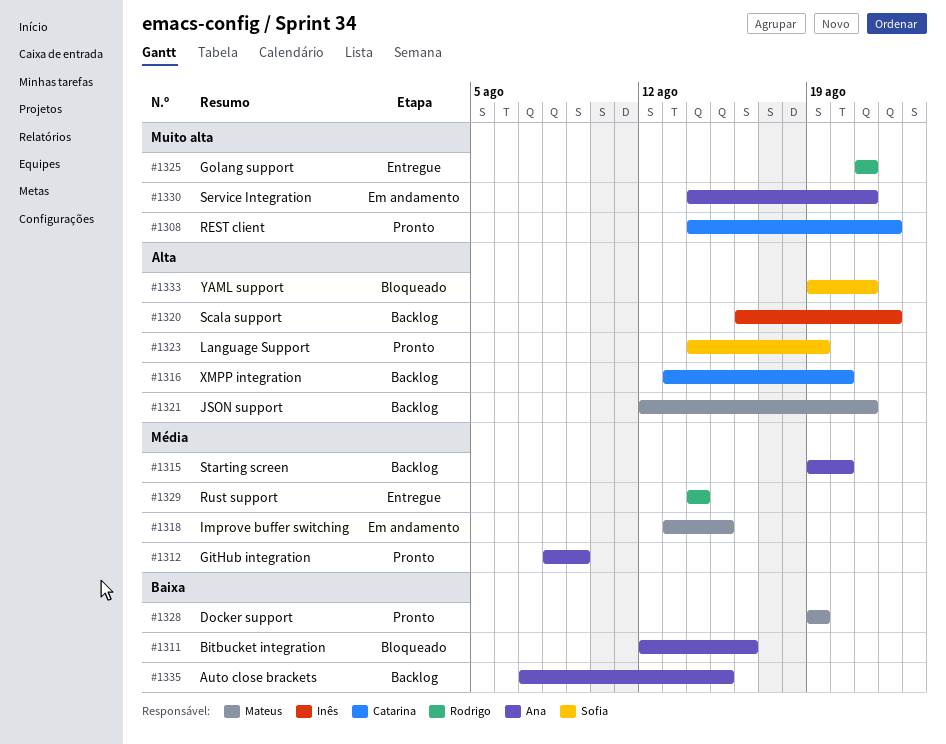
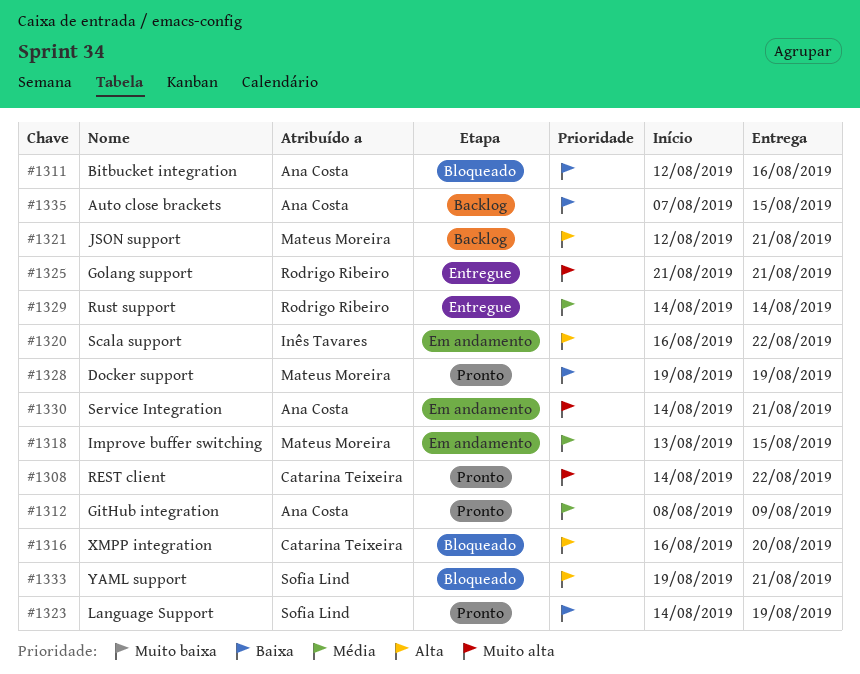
#1315: present -> none
#1316, status: Backlog -> Bloqueado
#1316, start: Aug 13 -> Aug 16
#1320, status: Backlog -> Em andamento
#1323, priority: Alta -> Baixa

